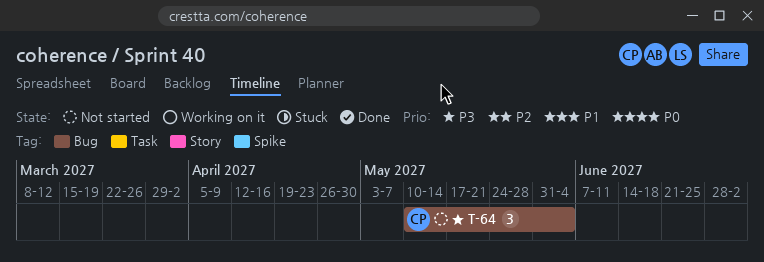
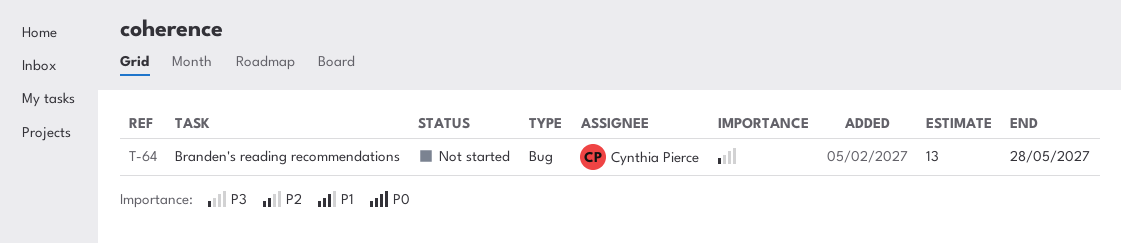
T-64, estimate: 3 -> 13
T-64, due: Jun 4 -> May 28

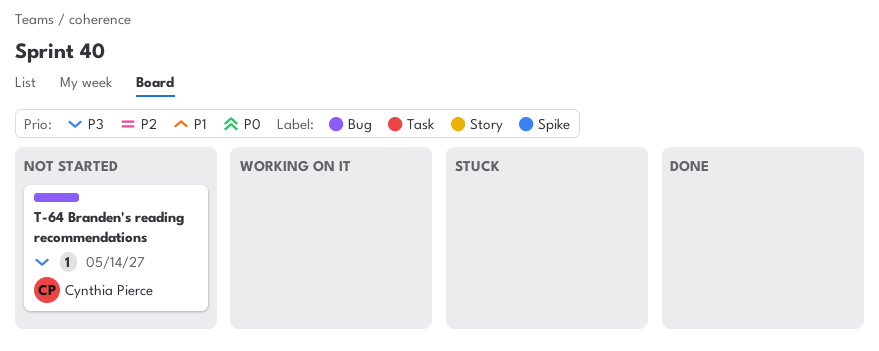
T-64, estimate: 13 -> 1
T-64, due: May 28 -> May 14

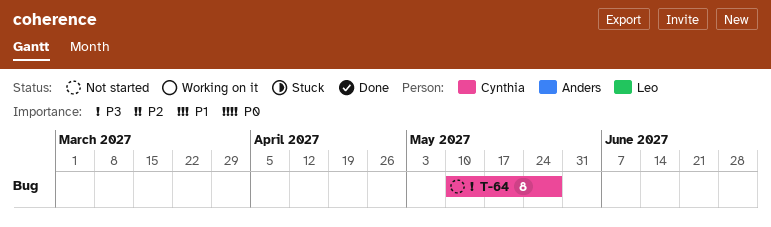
T-64, estimate: 1 -> 8
T-64, due: May 14 -> May 28

